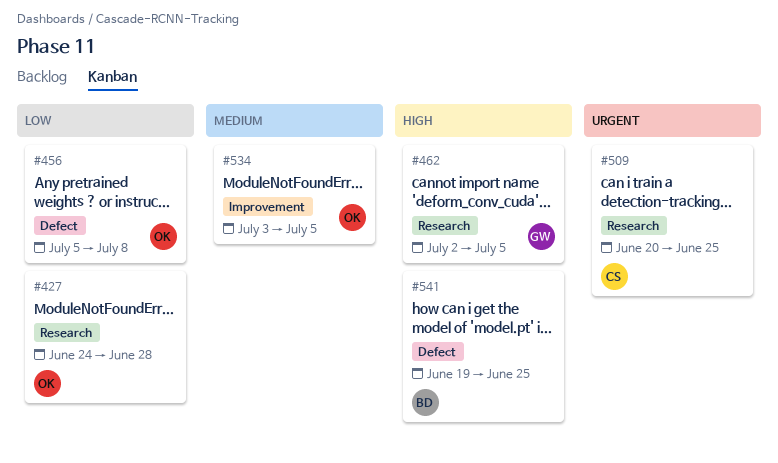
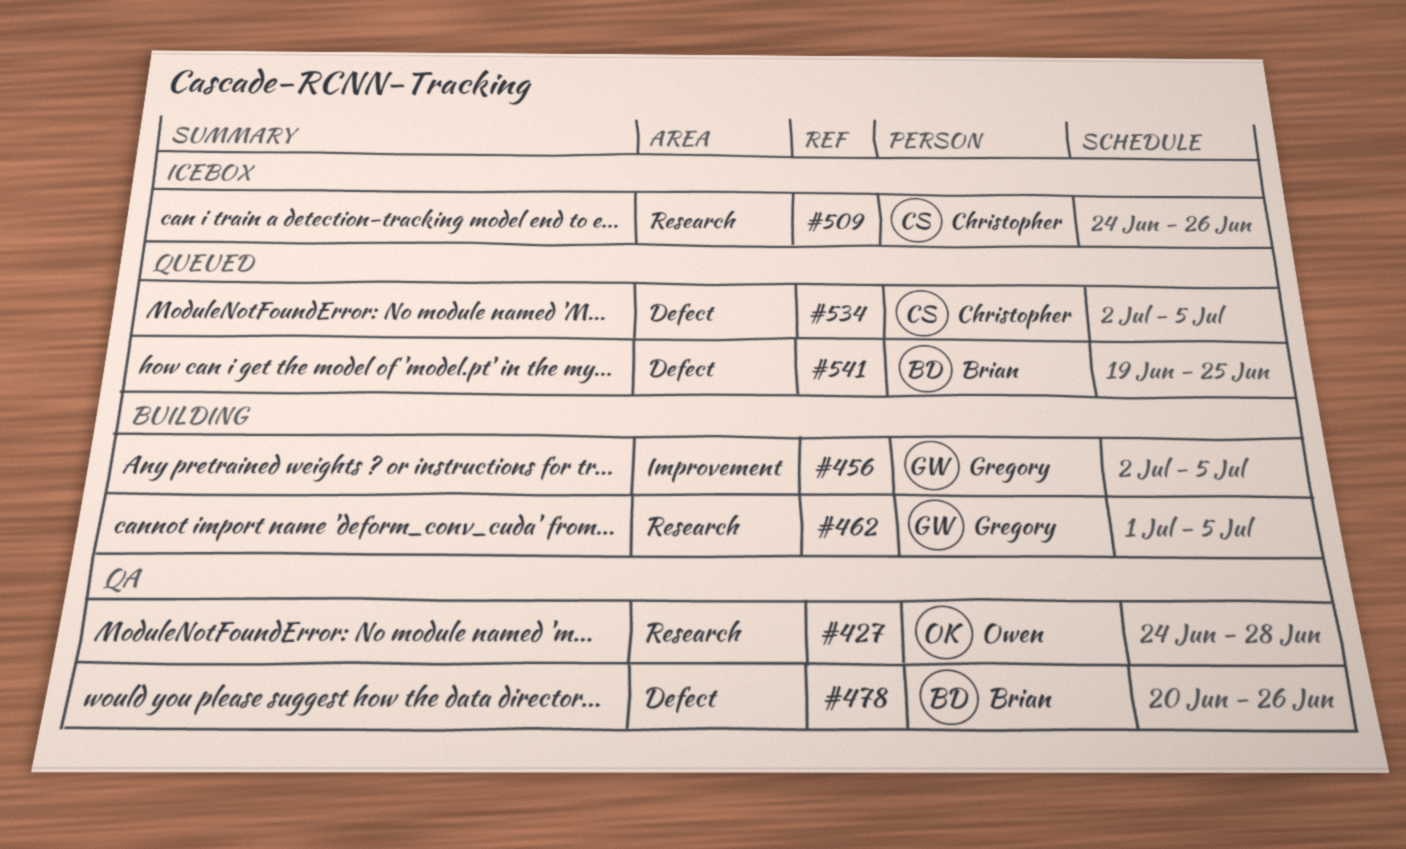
#456, owner: Owen -> Gregory
#456, label: Defect -> Improvement
#456, start: Jul 5 -> Jul 2
#456, due: Jul 8 -> Jul 5
#462, start: Jul 2 -> Jul 1
#478: none -> present
#509, start: Jun 20 -> Jun 24
#509, due: Jun 25 -> Jun 26
#534, owner: Owen -> Christopher
#534, label: Improvement -> Defect
#534, start: Jul 3 -> Jul 2

